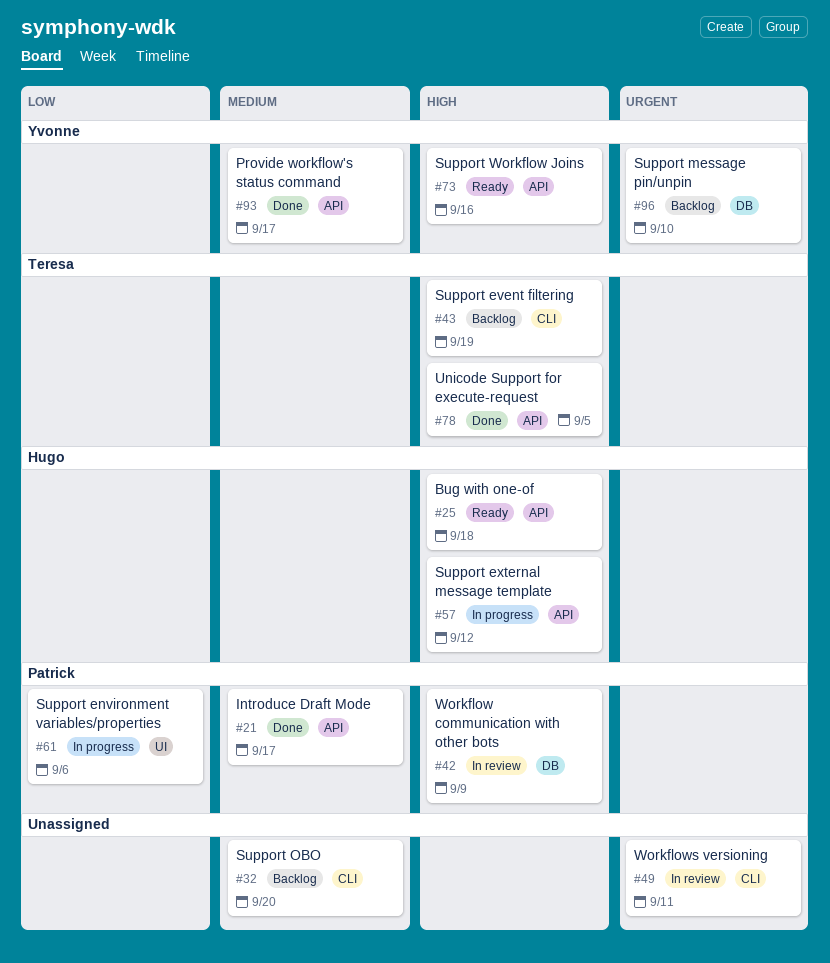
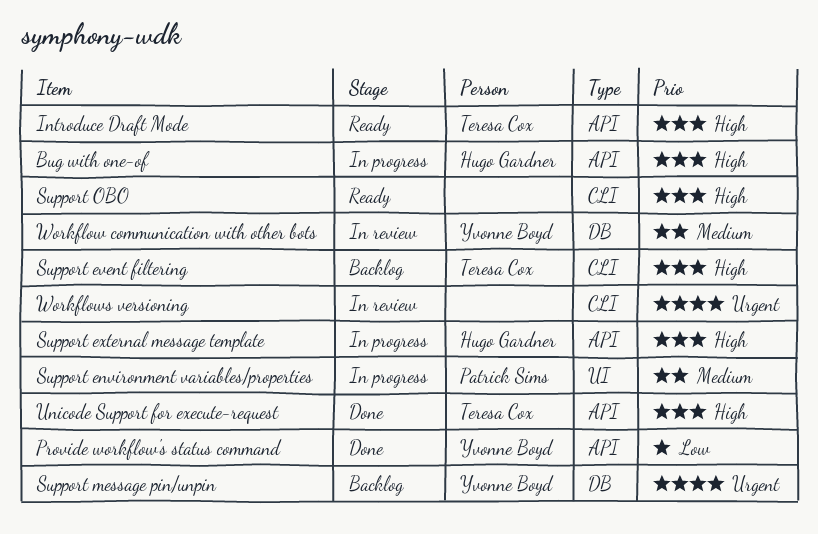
Bug with one-of, status: Ready -> In progress
Introduce Draft Mode, status: Done -> Ready
Introduce Draft Mode, owner: Patrick Sims -> Teresa Cox
Introduce Draft Mode, priority: Medium -> High
Provide workflow's status command, priority: Medium -> Low
Support environment variables/properties, priority: Low -> Medium
Support OBO, status: Backlog -> Ready
Support OBO, priority: Medium -> High
Support Workflow Joins: present -> none
Workflow communication with other bots, owner: Patrick Sims -> Yvonne Boyd
Workflow communication with other bots, priority: High -> Medium

